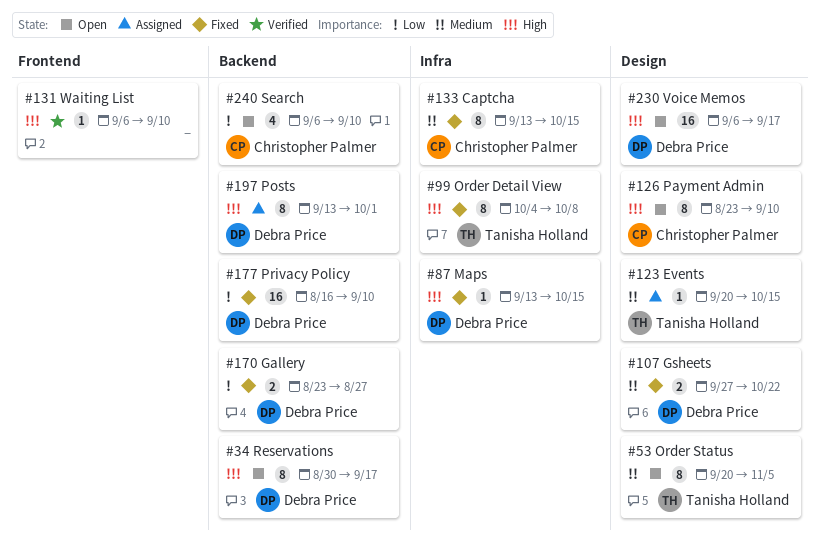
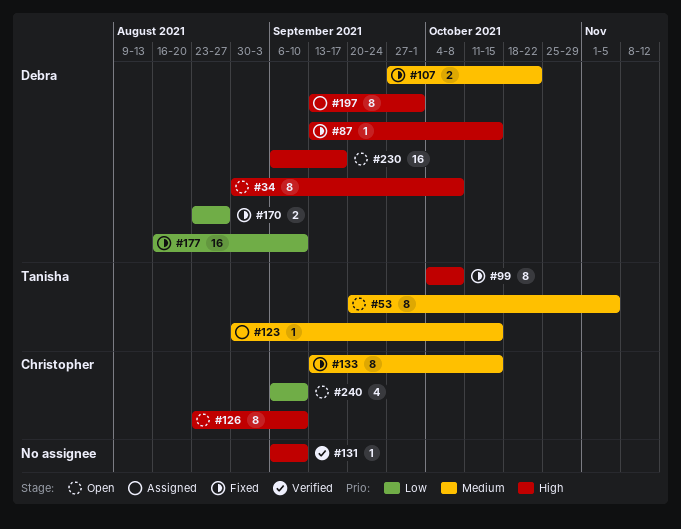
#34, due: Sep 17 -> Oct 8
#123, start: Sep 20 -> Aug 30

